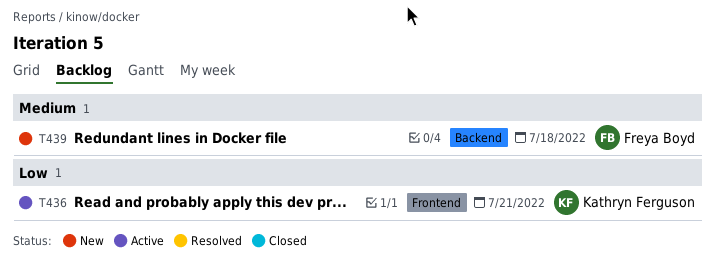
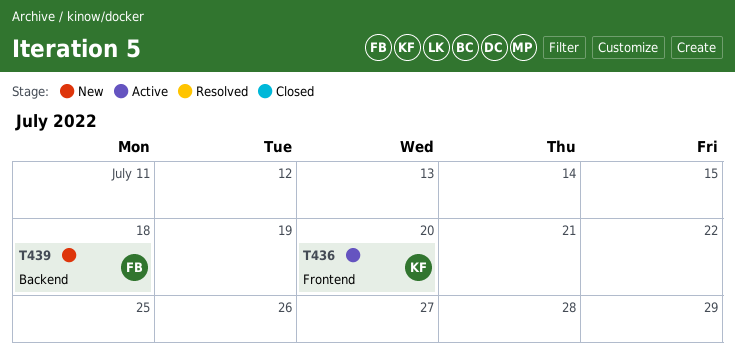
T436, due: Jul 21 -> Jul 20

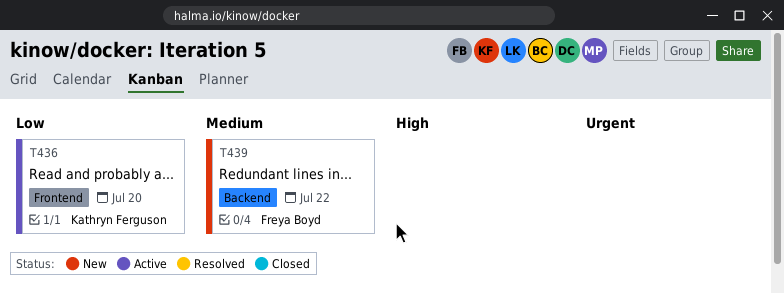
T439, due: Jul 18 -> Jul 22

